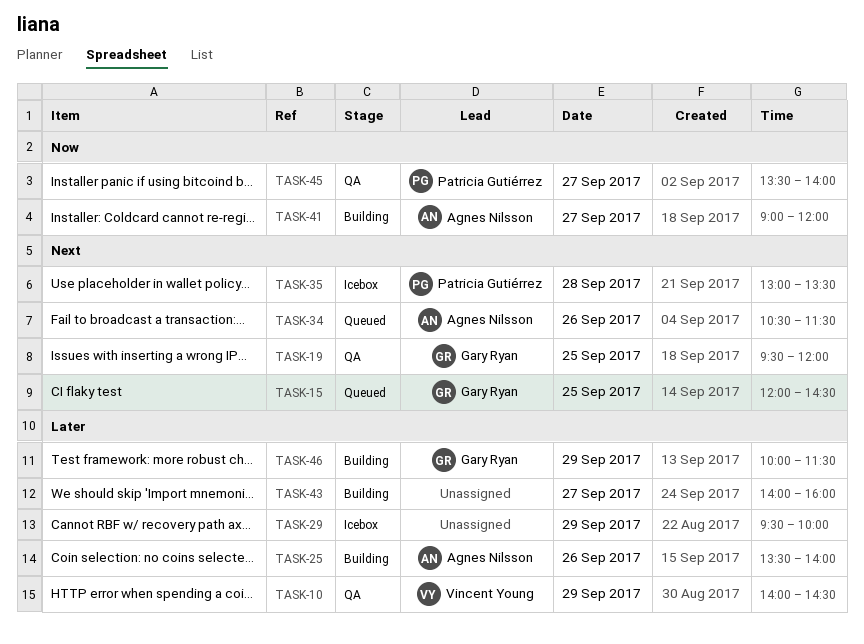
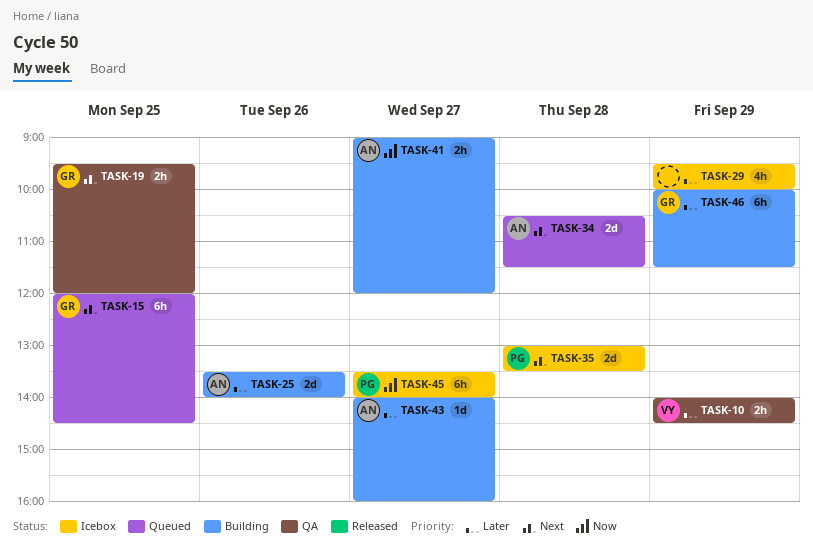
TASK-34, day: Sep 26 -> Sep 28
TASK-43, owner: none -> Agnes Nilsson
TASK-45, status: QA -> Icebox

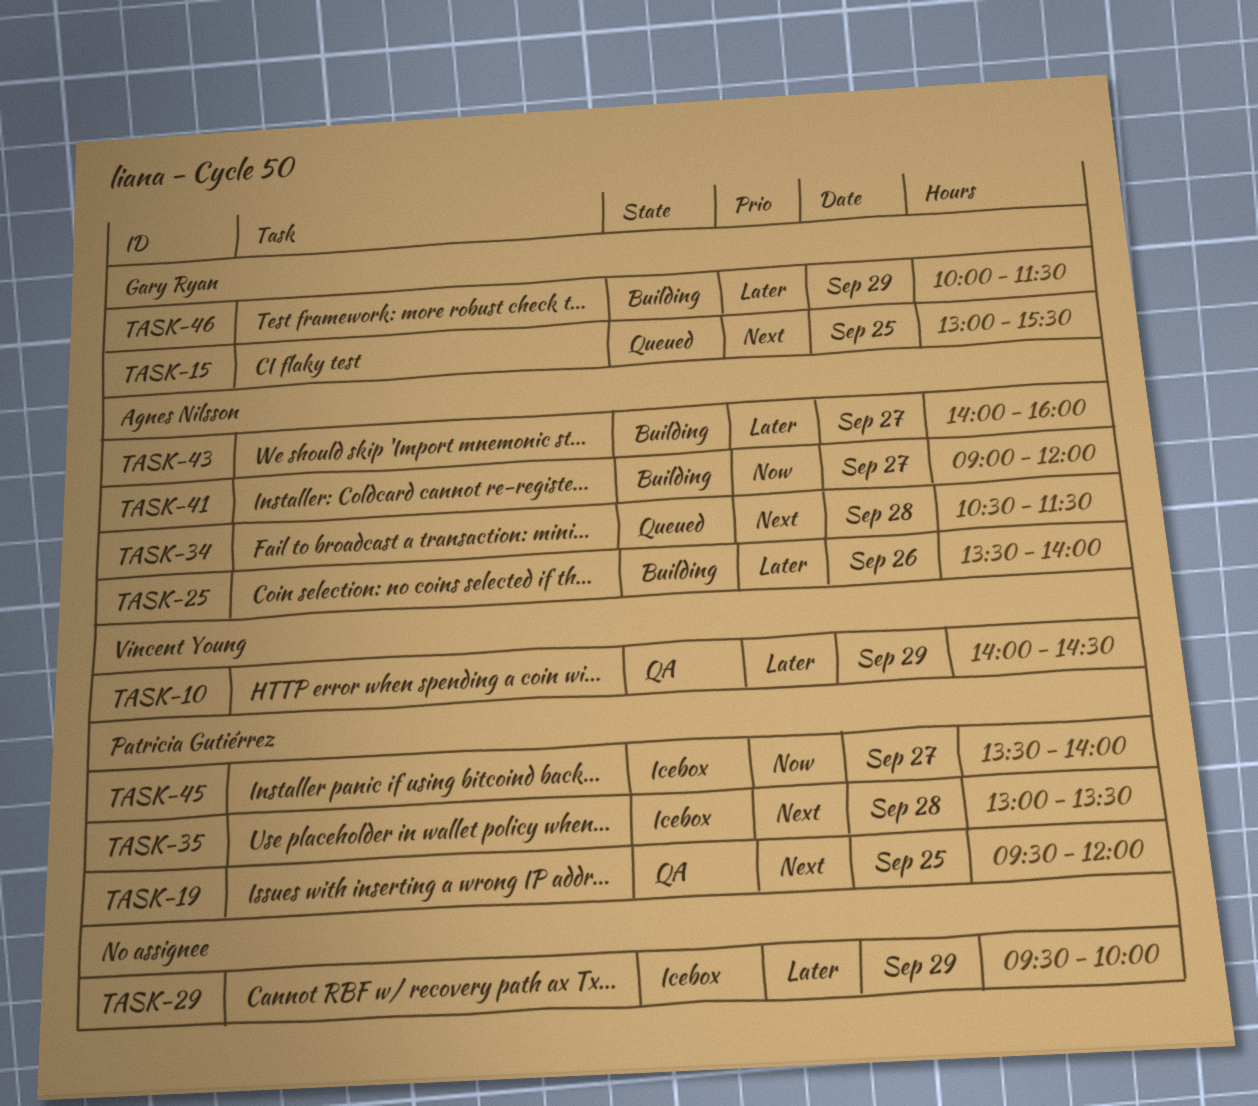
TASK-15, begins: 12:00 -> 13:00
TASK-15, ends: 14:30 -> 15:30
TASK-19, owner: Gary Ryan -> Patricia Gutiérrez

